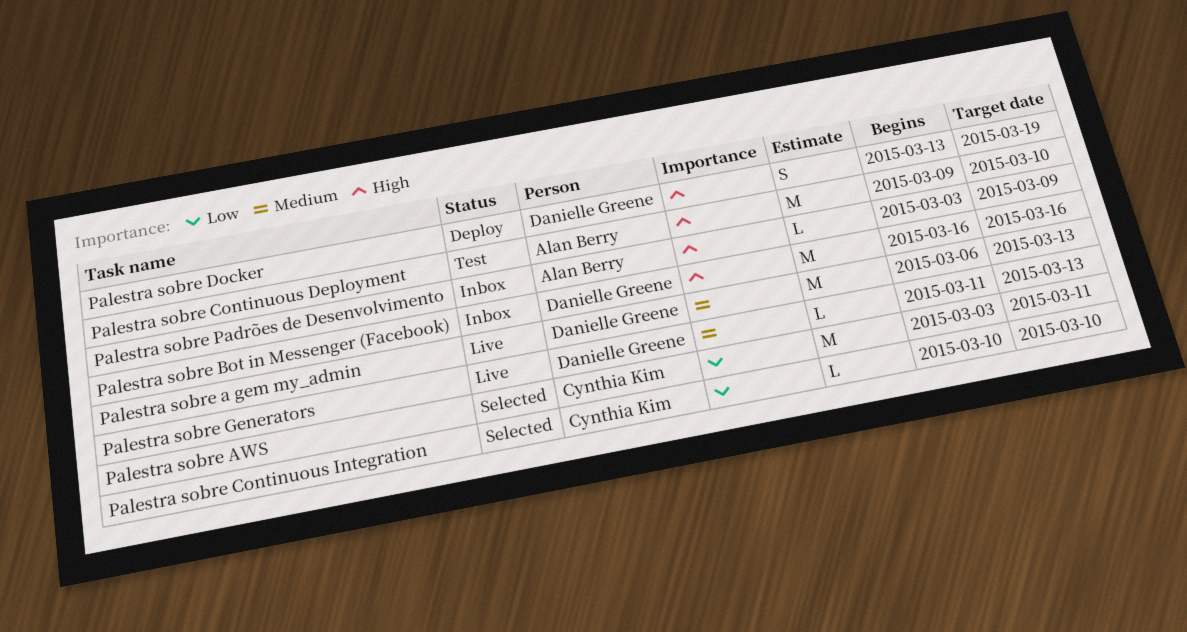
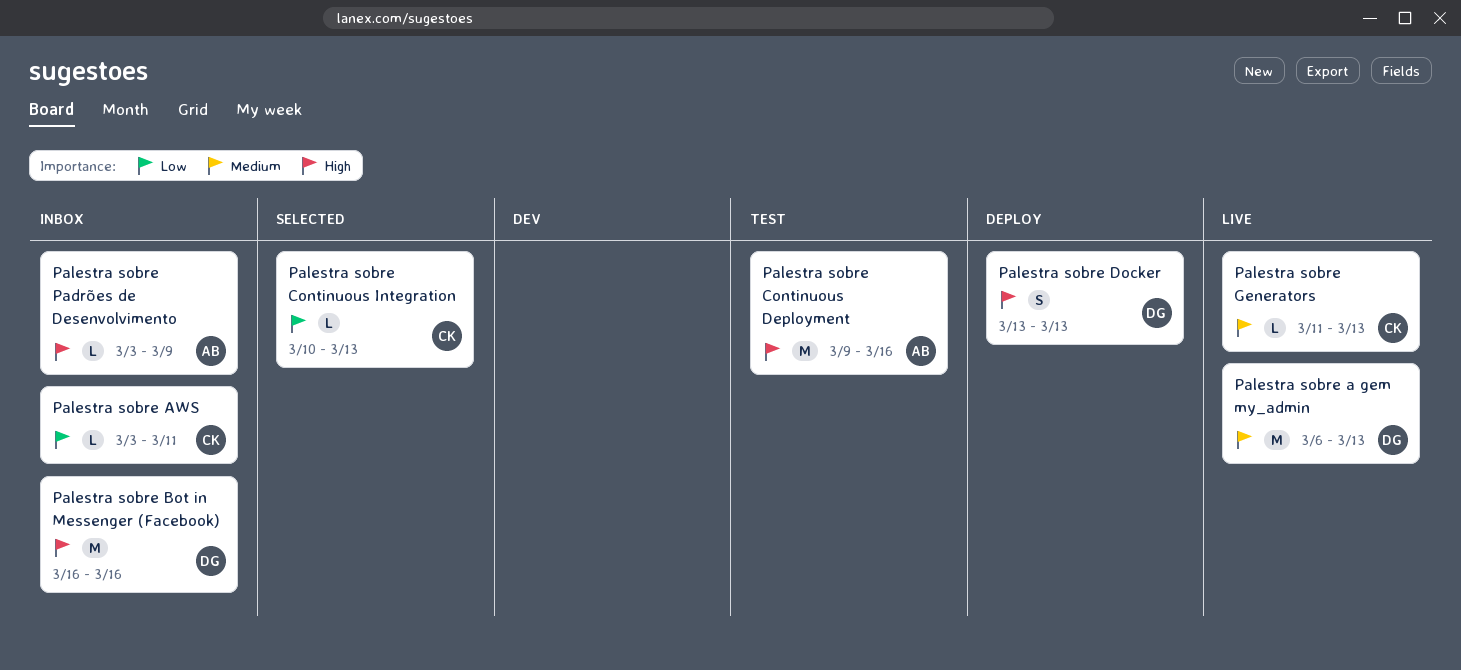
Palestra sobre AWS, status: Selected -> Inbox
Palestra sobre AWS, estimate: M -> L
Palestra sobre Continuous Deployment, due: Mar 10 -> Mar 16
Palestra sobre Continuous Integration, due: Mar 10 -> Mar 13
Palestra sobre Docker, due: Mar 19 -> Mar 13
Palestra sobre Generators, owner: Danielle Greene -> Cynthia Kim

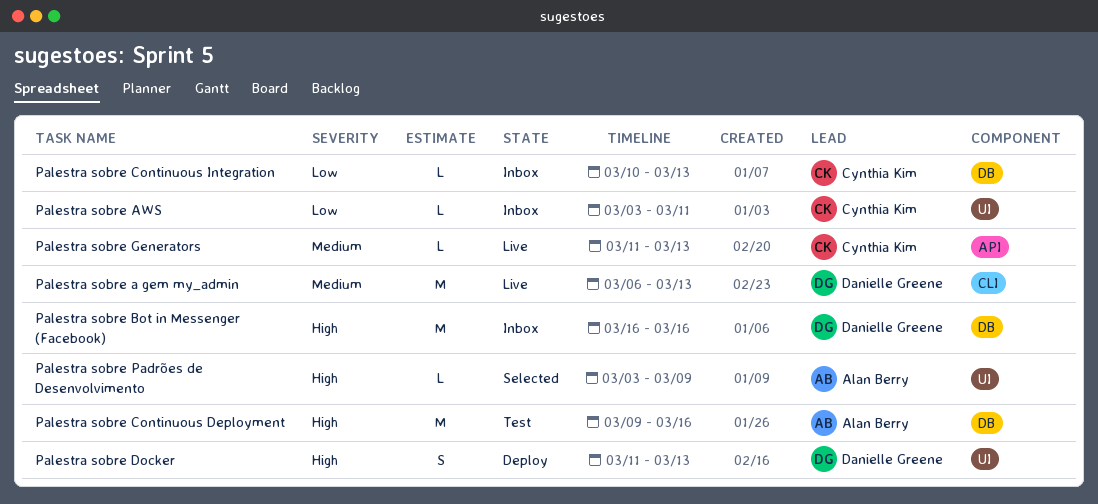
Palestra sobre Continuous Integration, status: Selected -> Inbox
Palestra sobre Docker, start: Mar 13 -> Mar 11
Palestra sobre Padrões de Desenvolvimento, status: Inbox -> Selected

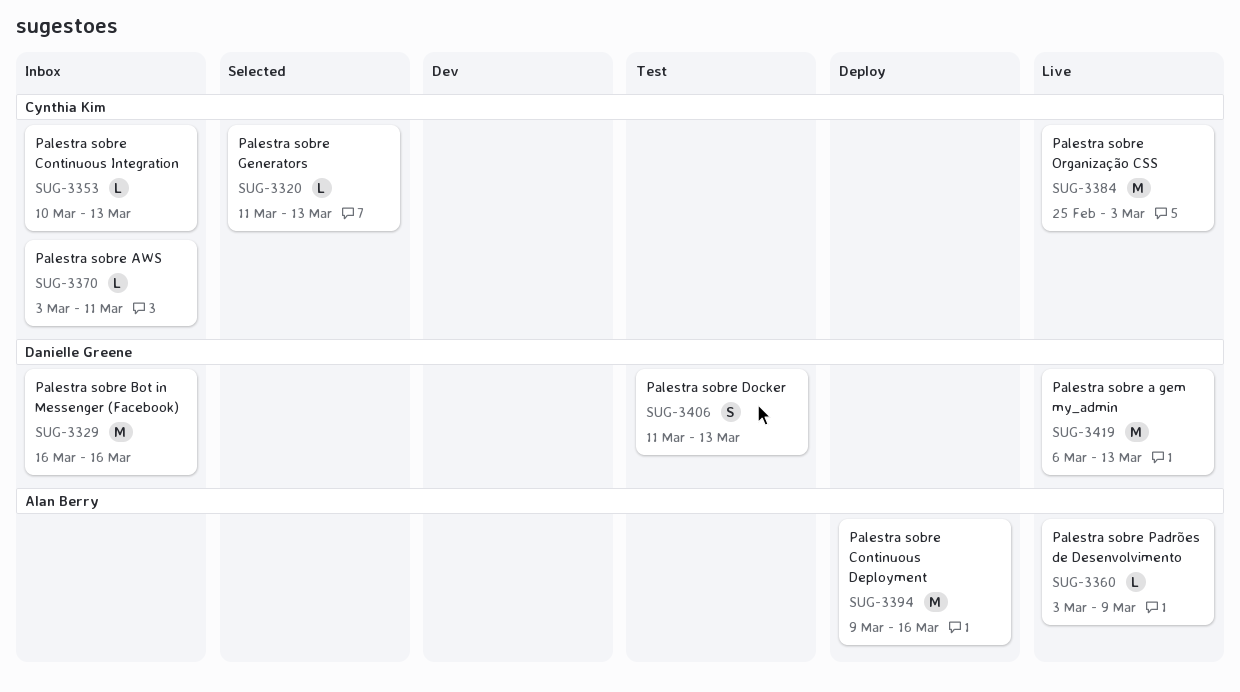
Palestra sobre Continuous Deployment, status: Test -> Deploy
Palestra sobre Docker, status: Deploy -> Test
Palestra sobre Generators, status: Live -> Selected
Palestra sobre Organização CSS: none -> present
Palestra sobre Padrões de Desenvolvimento, status: Selected -> Live

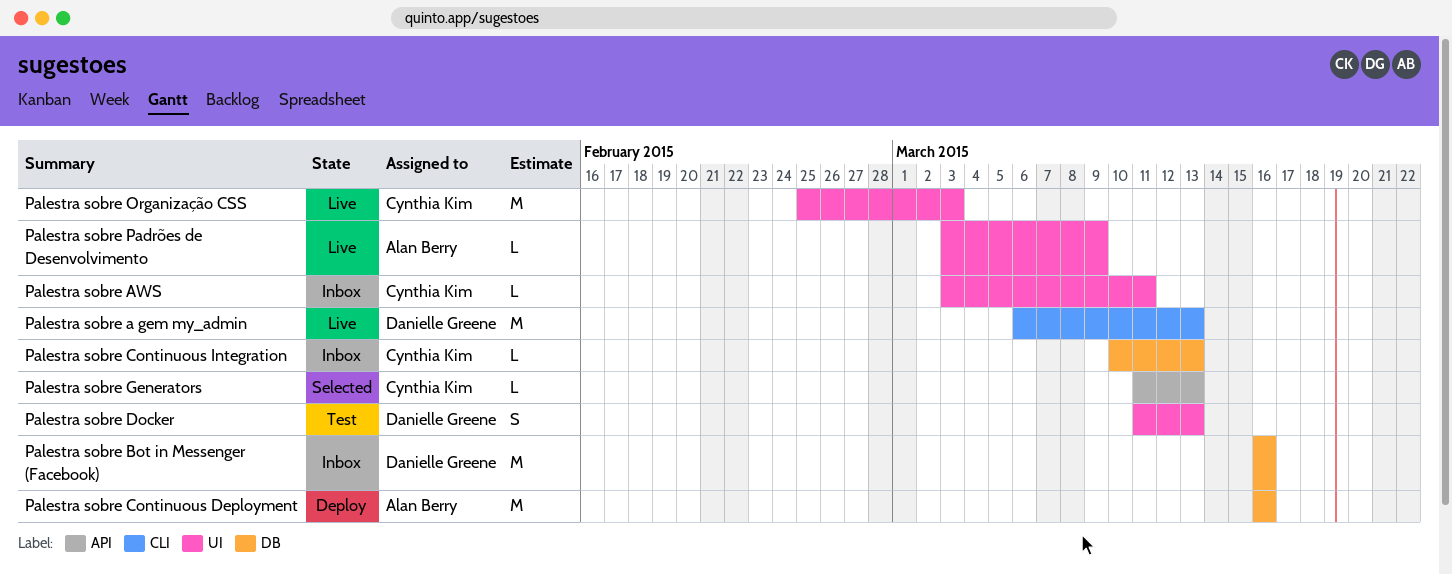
Palestra sobre Continuous Deployment, start: Mar 9 -> Mar 16

